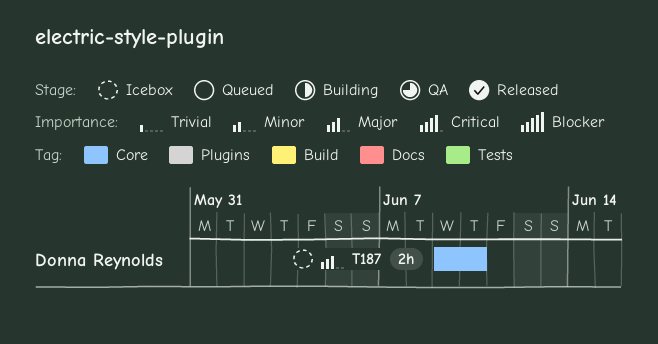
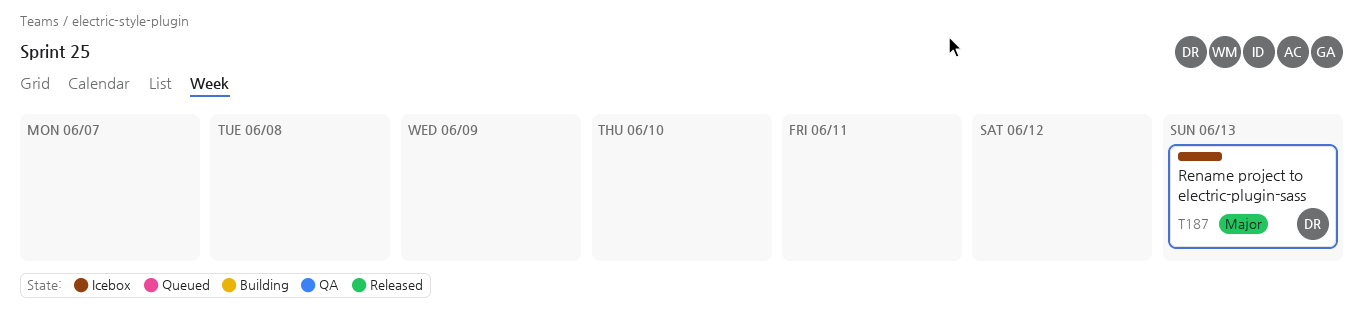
T187, due: Jun 10 -> Jun 13

